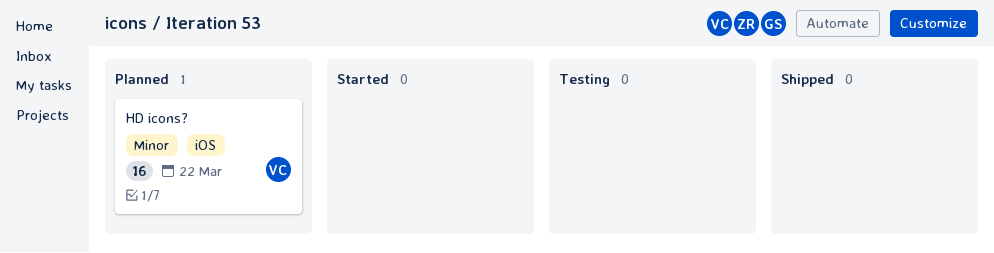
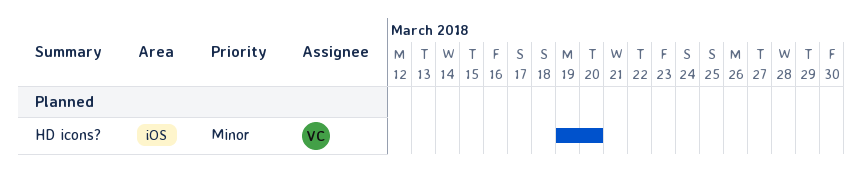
HD icons?, due: Mar 22 -> Mar 20

